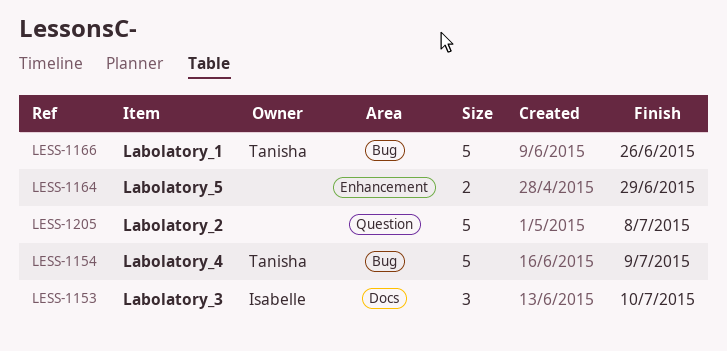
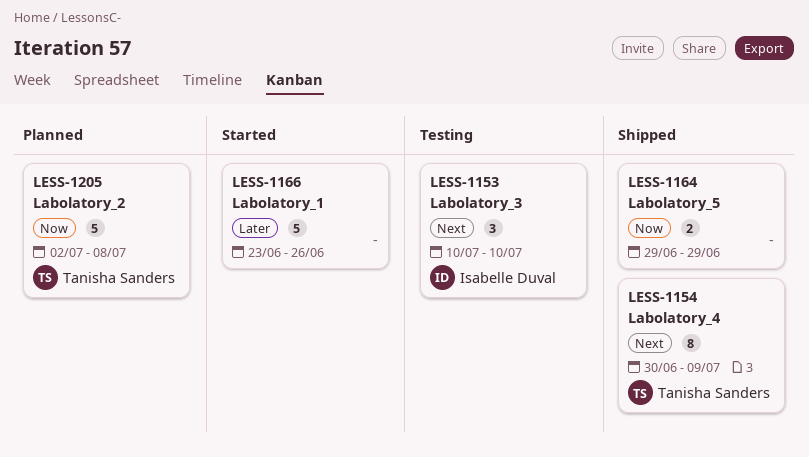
LESS-1154, estimate: 5 -> 8
LESS-1166, owner: Tanisha Sanders -> none
LESS-1205, owner: none -> Tanisha Sanders

